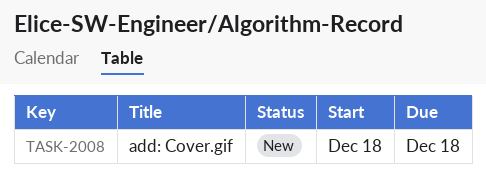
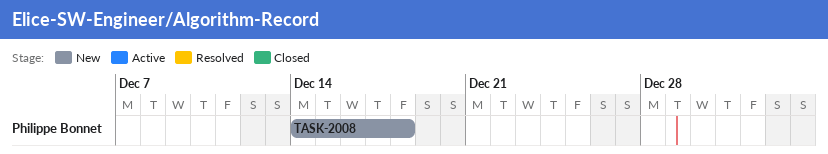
TASK-2008, start: Dec 18 -> Dec 14

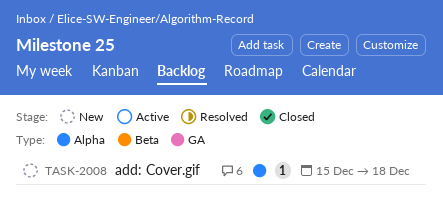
TASK-2008, start: Dec 14 -> Dec 15

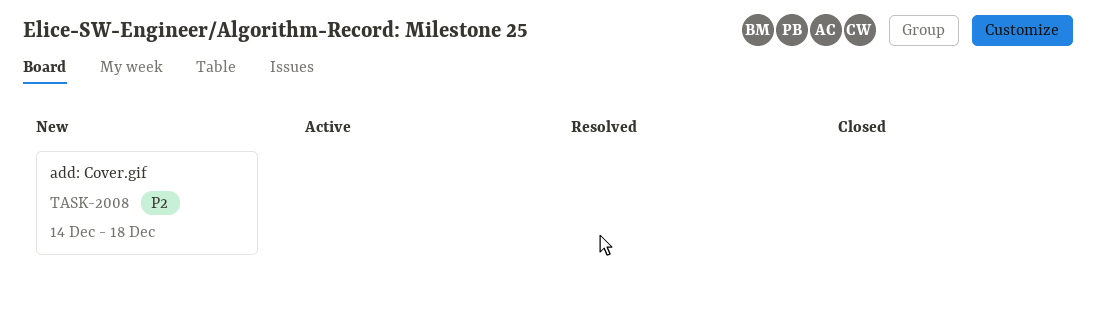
TASK-2008, start: Dec 15 -> Dec 14

